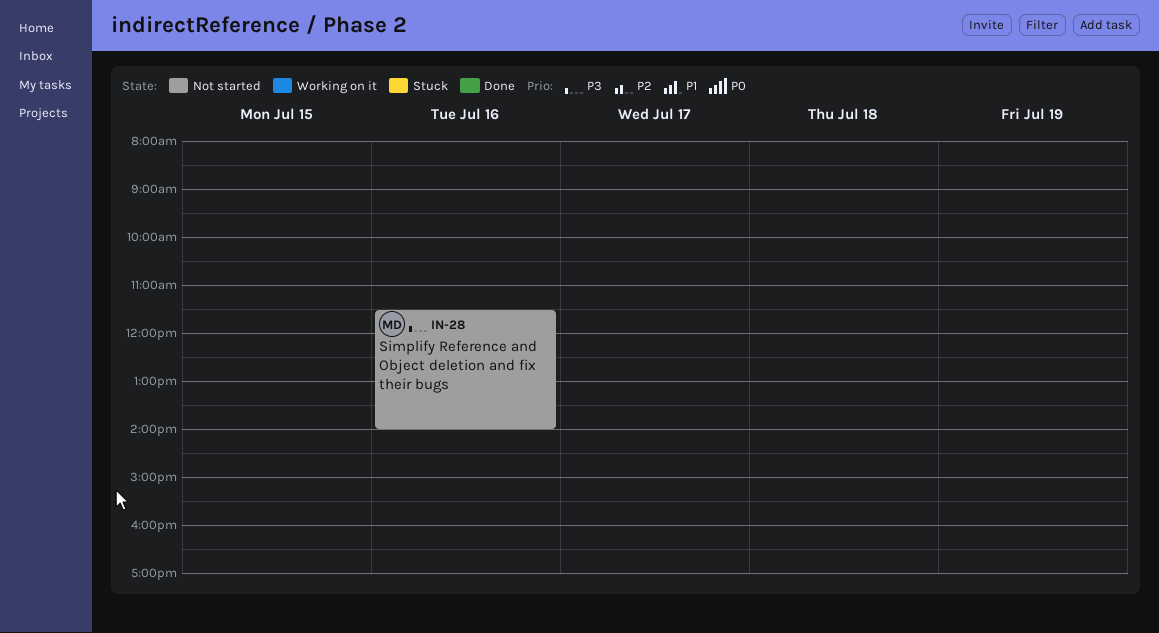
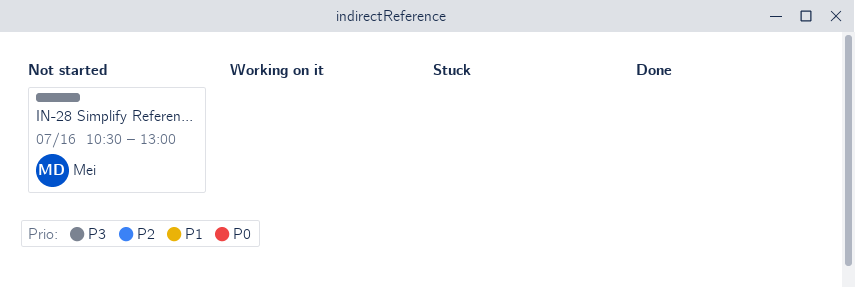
IN-28, begins: 11:30 -> 10:30
IN-28, ends: 14:00 -> 13:00

